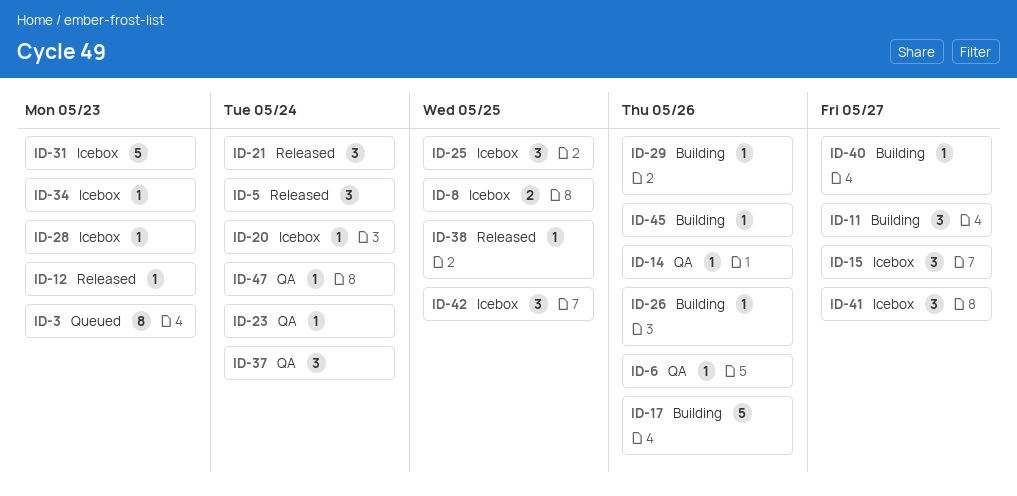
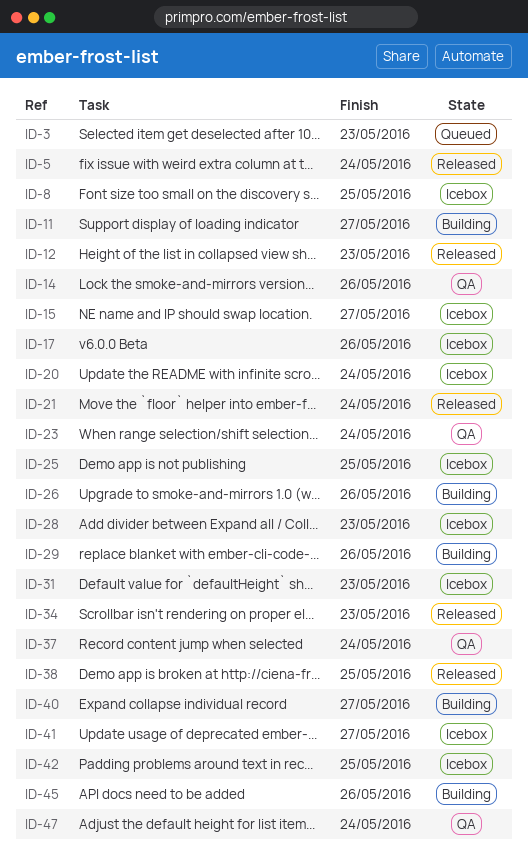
ID-6: present -> none
ID-17, status: Building -> Icebox
ID-34, status: Icebox -> Released

